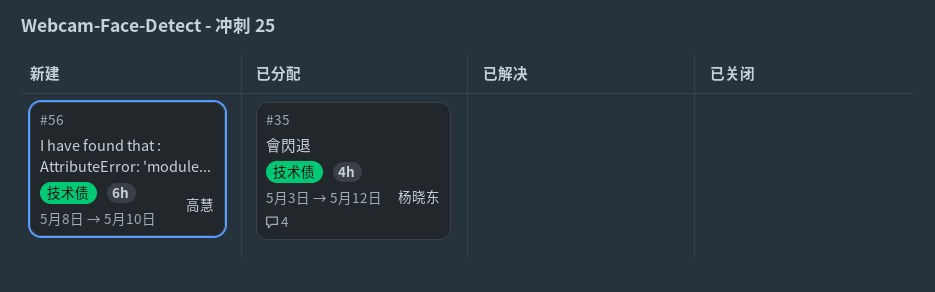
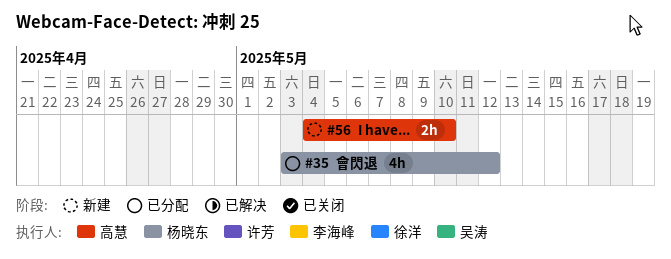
#56, estimate: 6h -> 2h
#56, start: May 8 -> May 4

